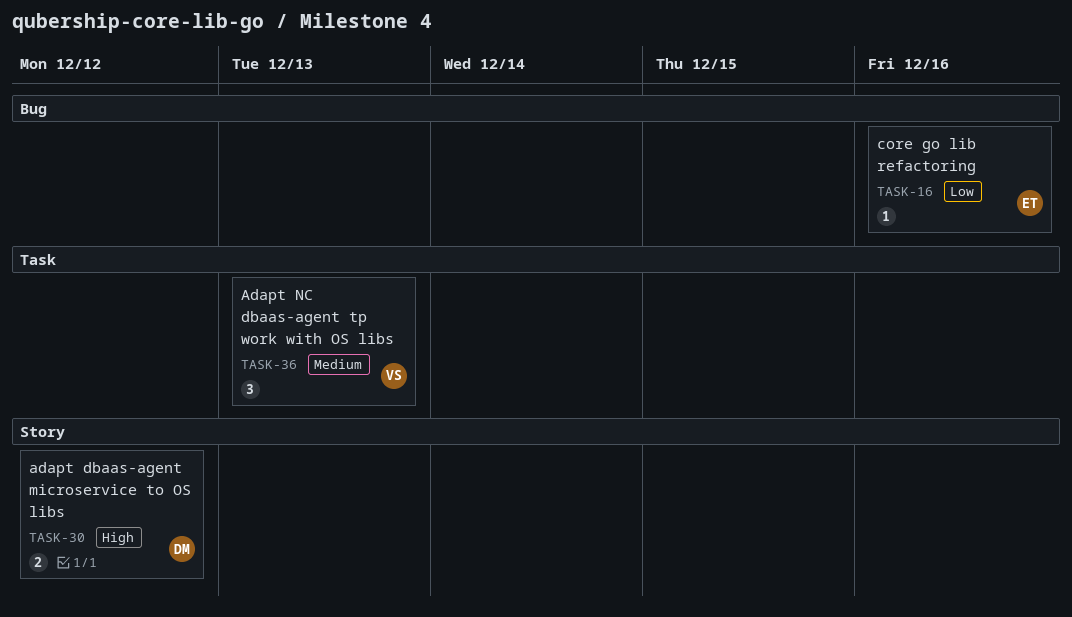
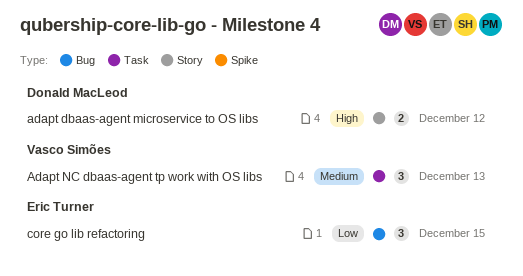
core go lib refactoring, estimate: 1 -> 3
core go lib refactoring, due: Dec 16 -> Dec 15

